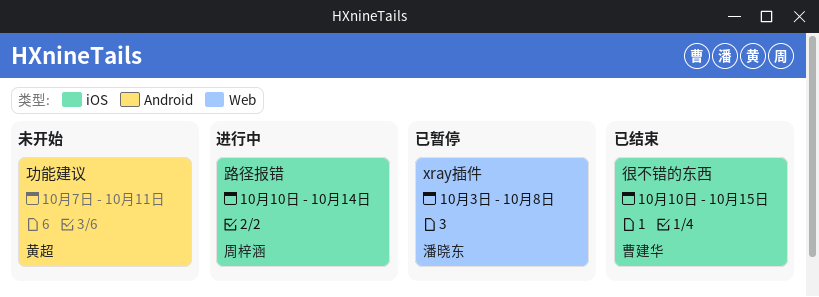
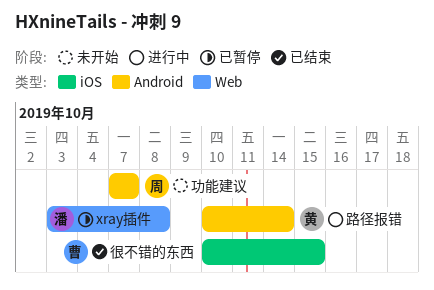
功能建议, owner: 黄超 -> 周梓涵
功能建议, due: Oct 11 -> Oct 7
路径报错, owner: 周梓涵 -> 黄超
路径报错, label: iOS -> Android

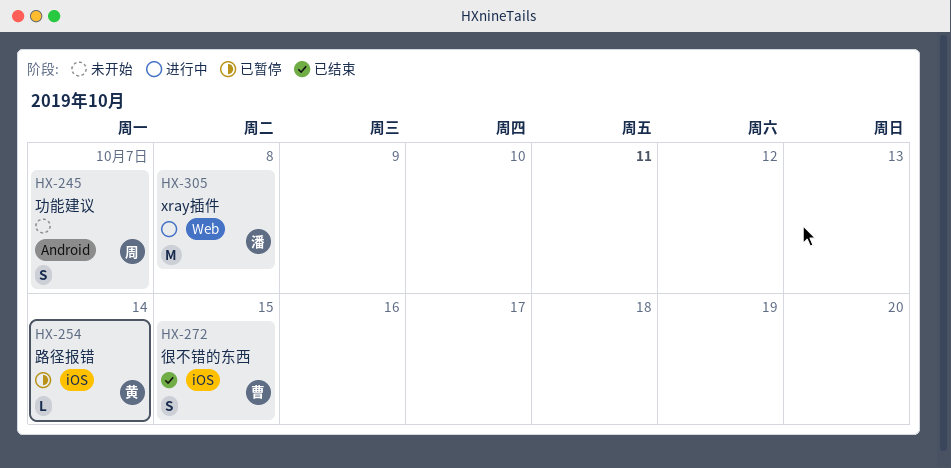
xray插件, status: 已暂停 -> 进行中
路径报错, status: 进行中 -> 已暂停
路径报错, label: Android -> iOS

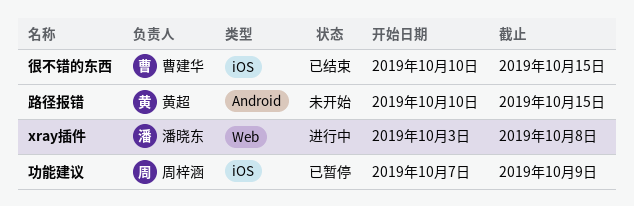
功能建议, status: 未开始 -> 已暂停
功能建议, label: Android -> iOS
功能建议, due: Oct 7 -> Oct 9
路径报错, status: 已暂停 -> 未开始
路径报错, label: iOS -> Android
路径报错, due: Oct 14 -> Oct 15

